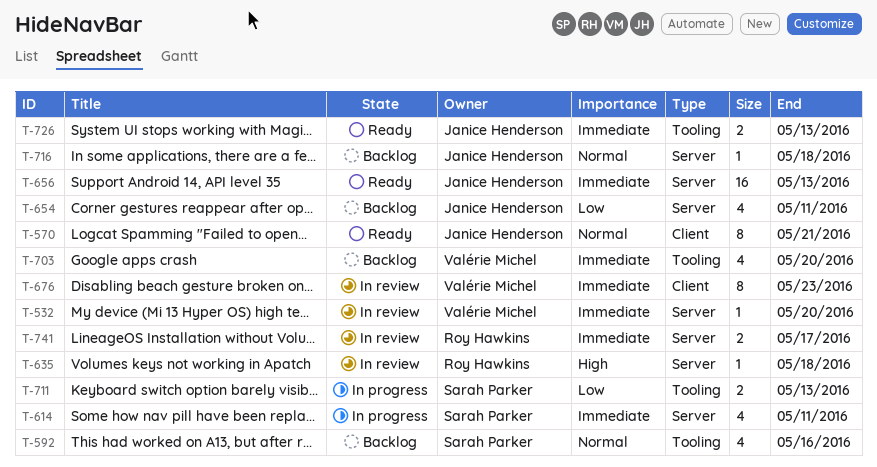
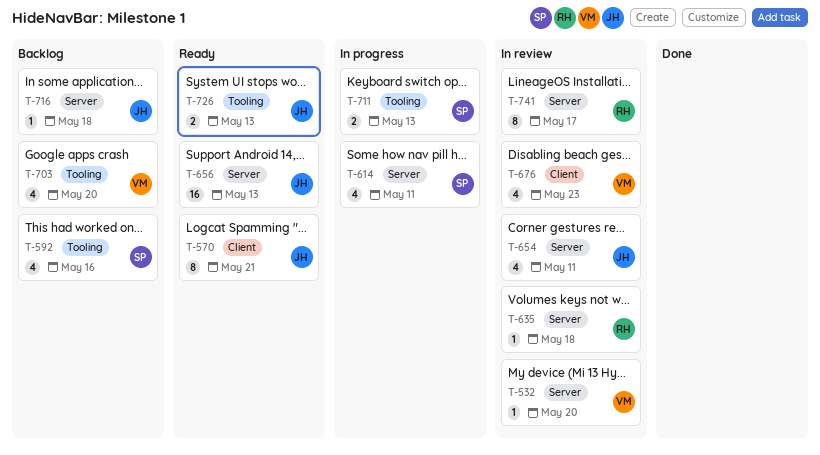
T-654, status: Backlog -> In review
T-676, estimate: 8 -> 4
T-741, estimate: 2 -> 8

